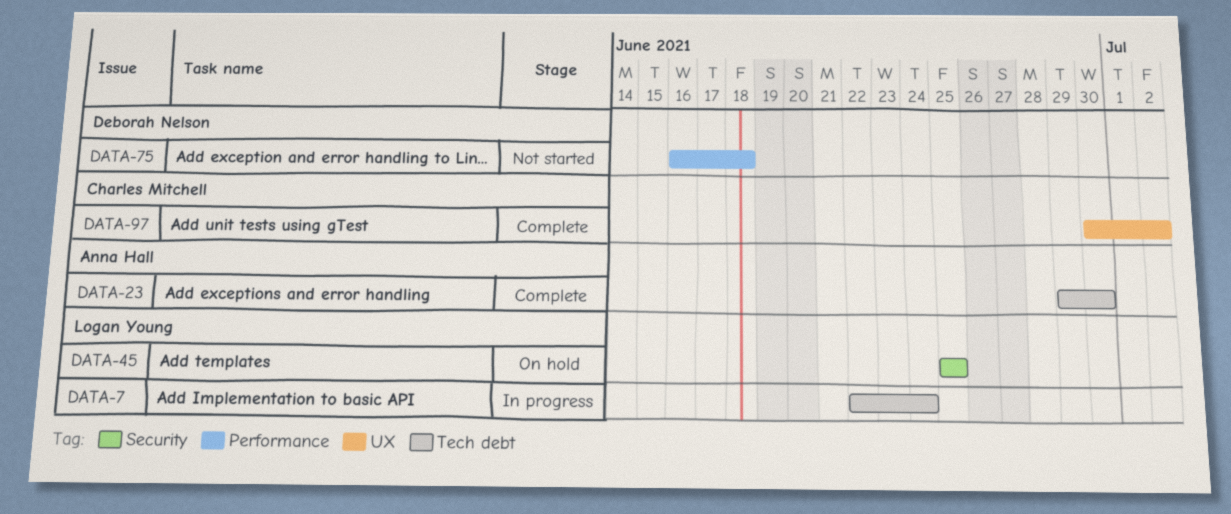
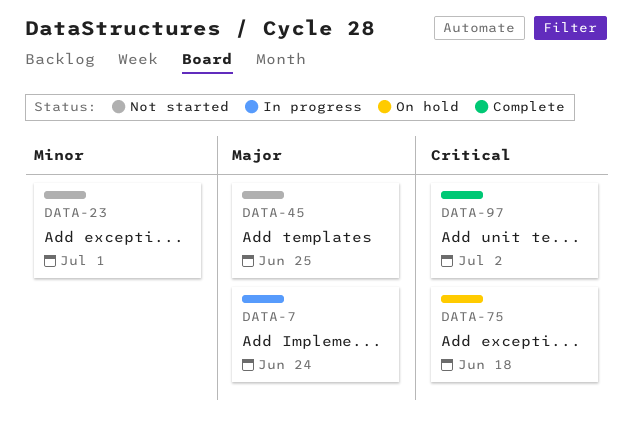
DATA-23, status: Complete -> Not started
DATA-23, due: Jun 30 -> Jul 1
DATA-45, status: On hold -> Not started
DATA-75, status: Not started -> On hold

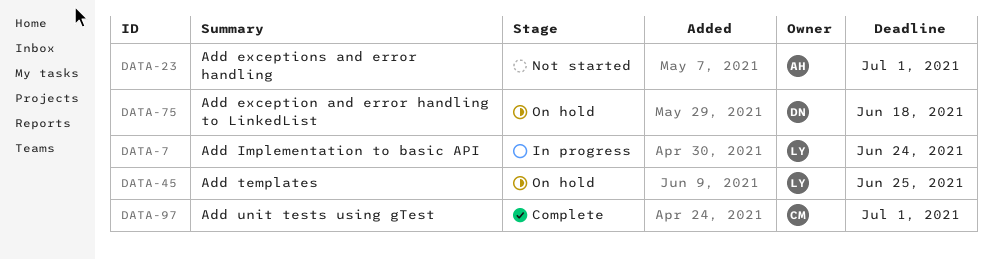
DATA-45, status: Not started -> On hold
DATA-97, due: Jul 2 -> Jul 1

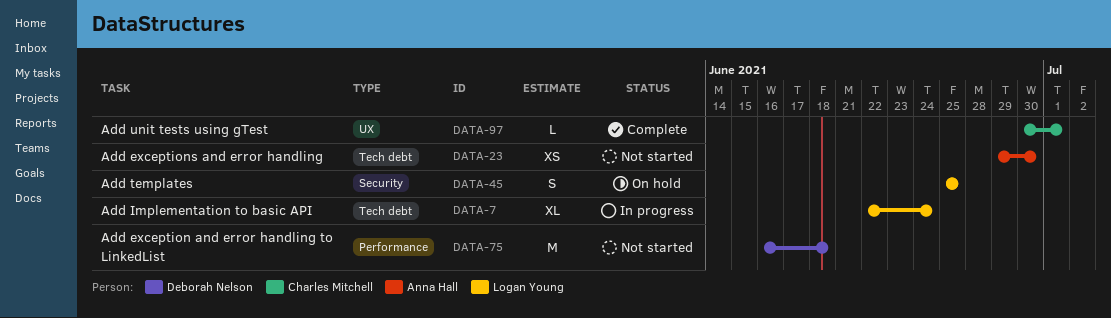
DATA-23, due: Jul 1 -> Jun 30
DATA-75, status: On hold -> Not started

